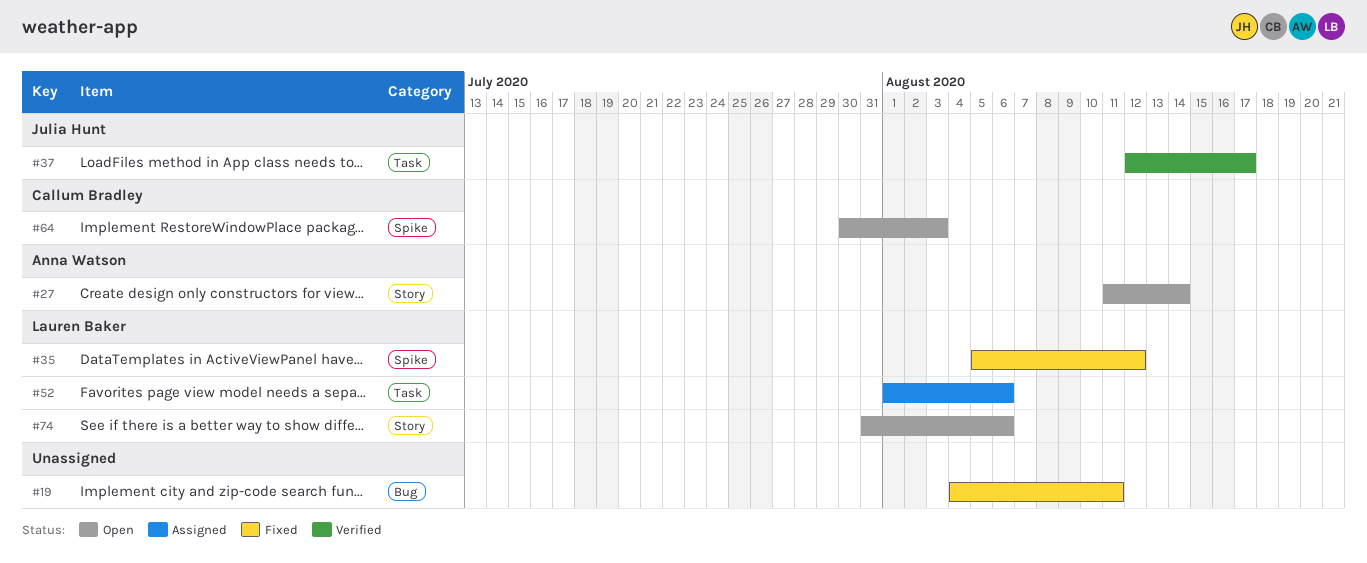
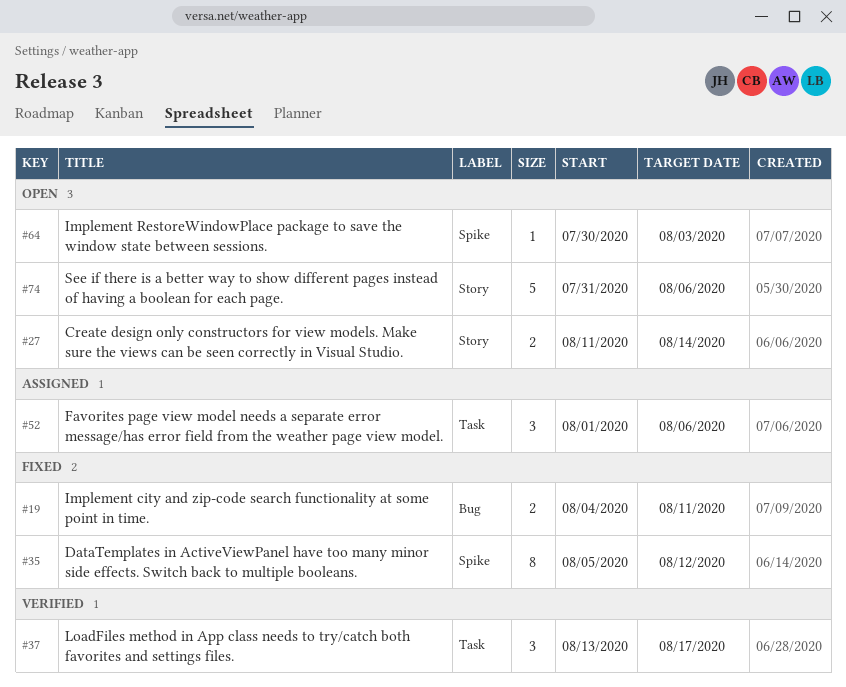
#37, start: Aug 12 -> Aug 13

